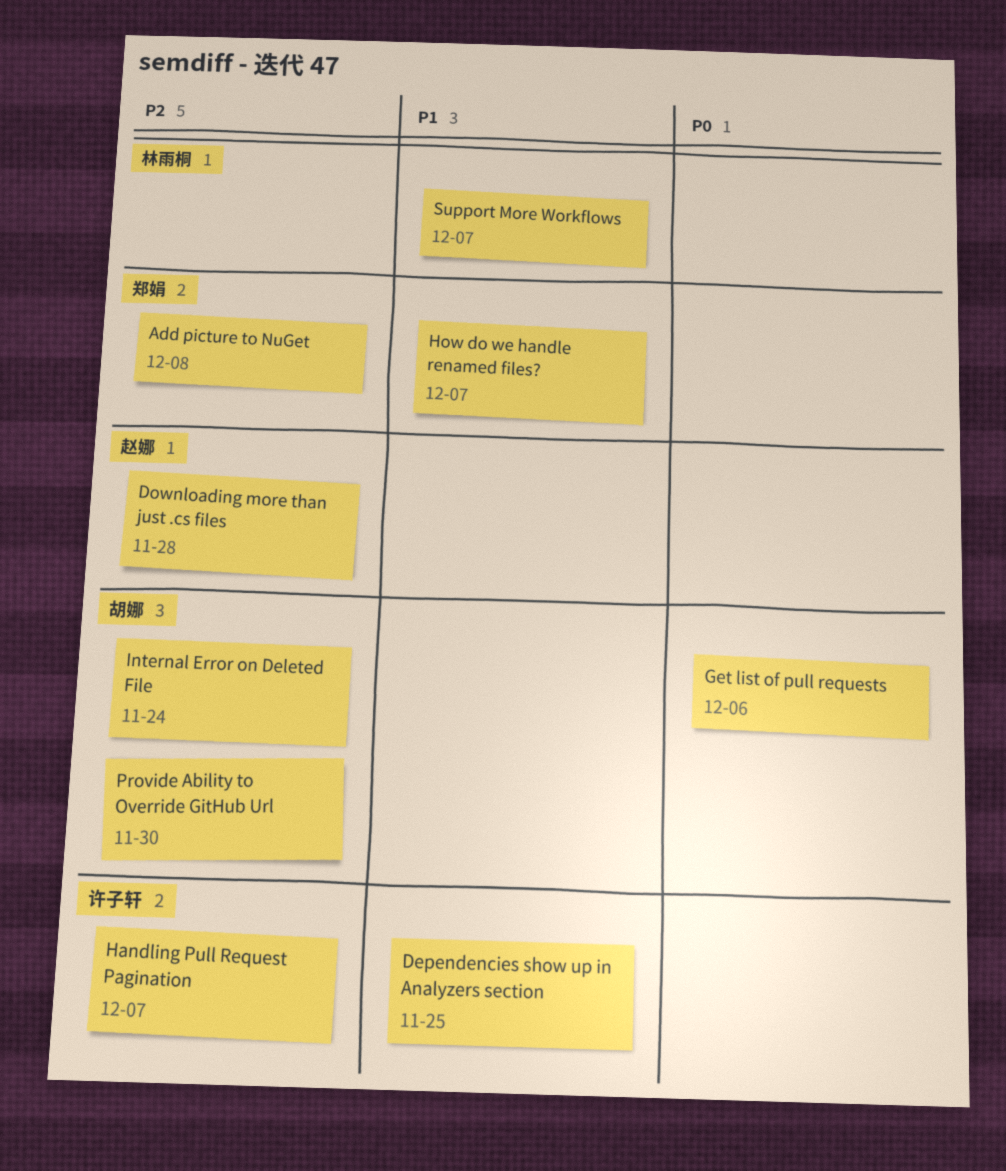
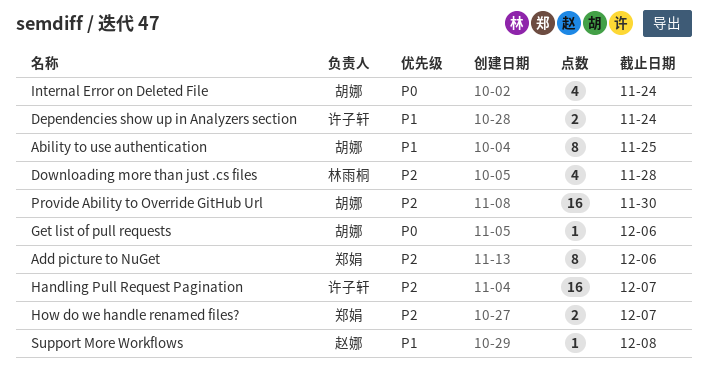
Ability to use authentication: none -> present
Add picture to NuGet, due: Dec 8 -> Dec 6
Dependencies show up in Analyzers section, due: Nov 25 -> Nov 24
Downloading more than just .cs files, owner: 赵娜 -> 林雨桐
How do we handle renamed files?, priority: P1 -> P2
Internal Error on Deleted File, priority: P2 -> P0
Support More Workflows, owner: 林雨桐 -> 赵娜
Support More Workflows, due: Dec 7 -> Dec 8

